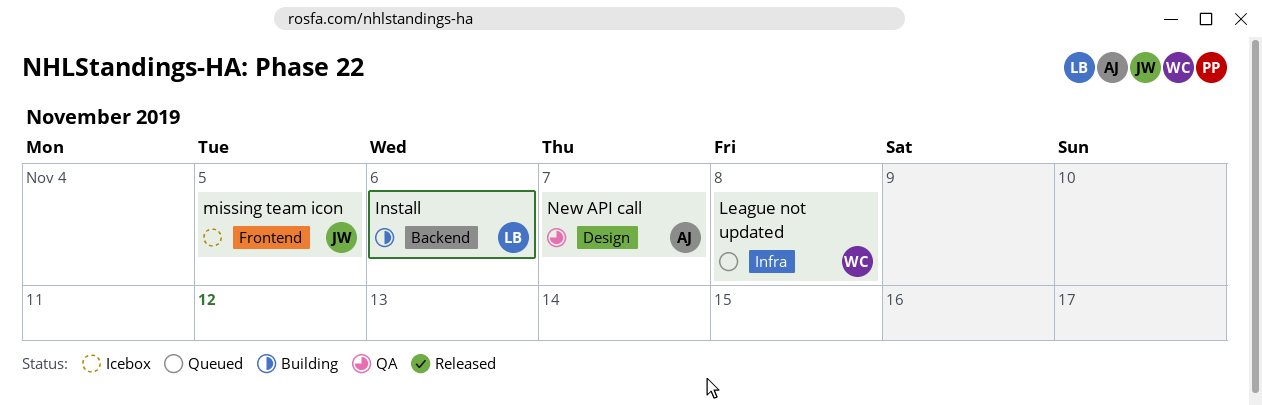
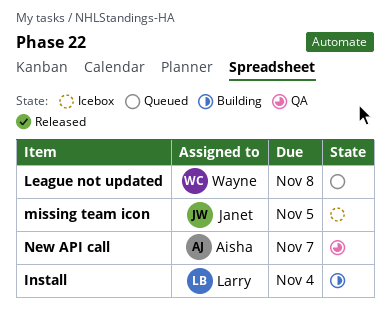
Install, due: Nov 6 -> Nov 4

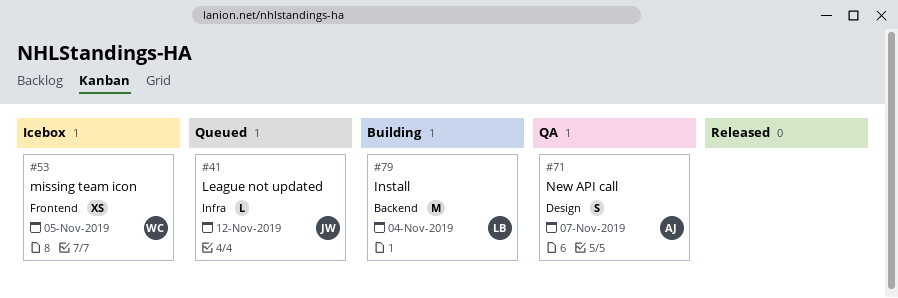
League not updated, owner: Wayne -> Janet
League not updated, due: Nov 8 -> Nov 12
missing team icon, owner: Janet -> Wayne

